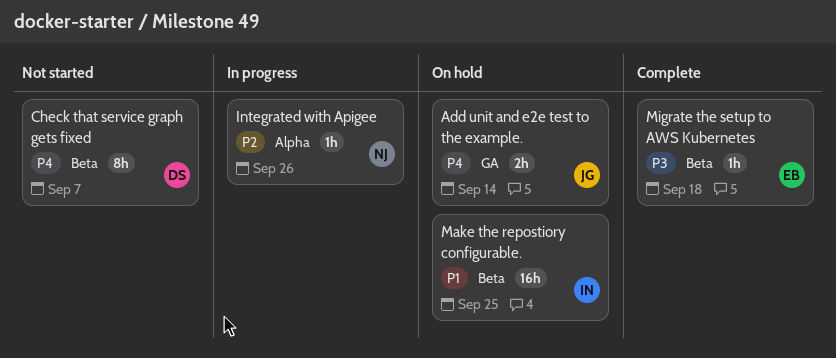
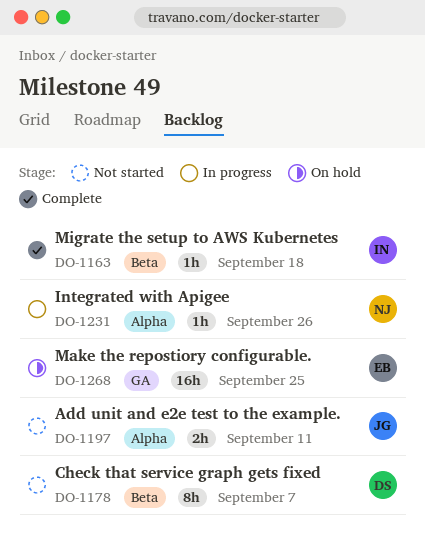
Add unit and e2e test to the example., status: On hold -> Not started
Add unit and e2e test to the example., label: GA -> Alpha
Add unit and e2e test to the example., due: Sep 14 -> Sep 11
Make the repostiory configurable., owner: IN -> EB
Make the repostiory configurable., label: Beta -> GA
Migrate the setup to AWS Kubernetes, owner: EB -> IN

